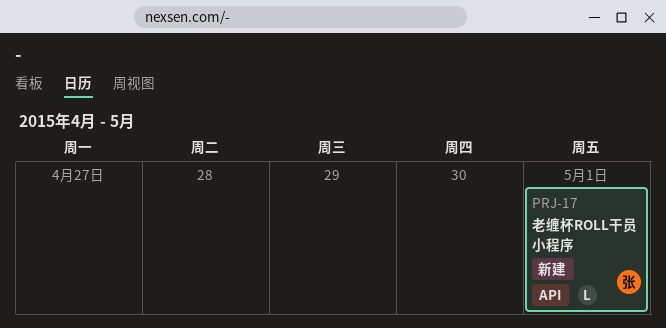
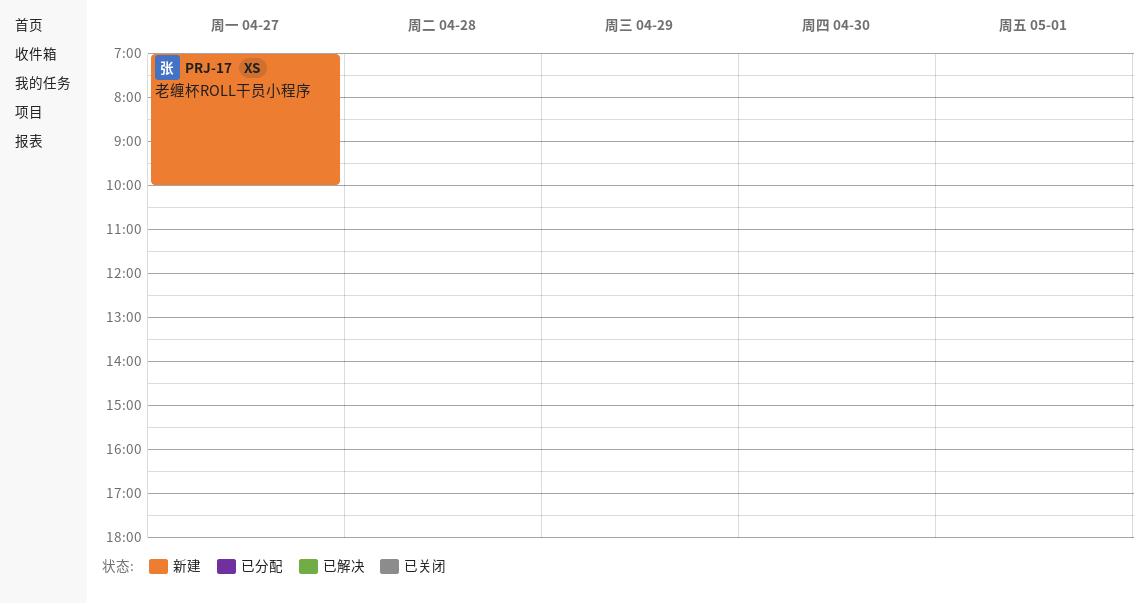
PRJ-17, estimate: L -> XS
PRJ-17, day: May 1 -> Apr 27

